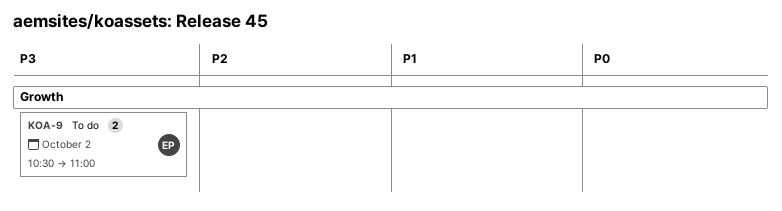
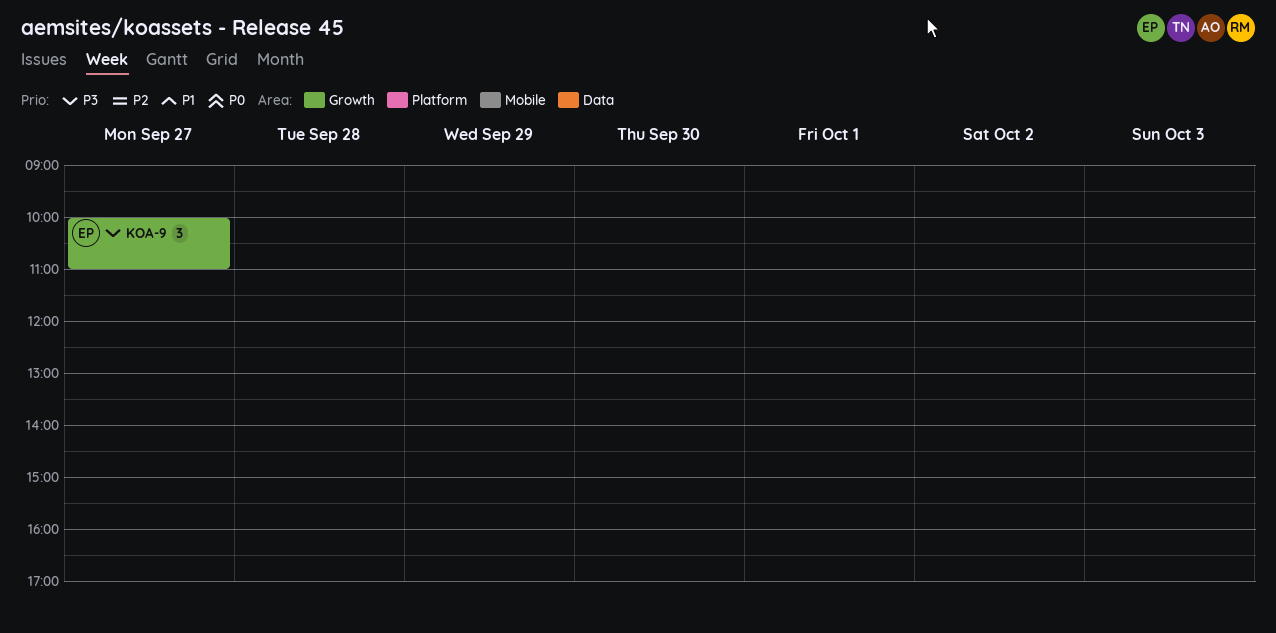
KOA-9, estimate: 2 -> 3
KOA-9, day: Oct 2 -> Sep 27
KOA-9, begins: 10:30 -> 10:00

